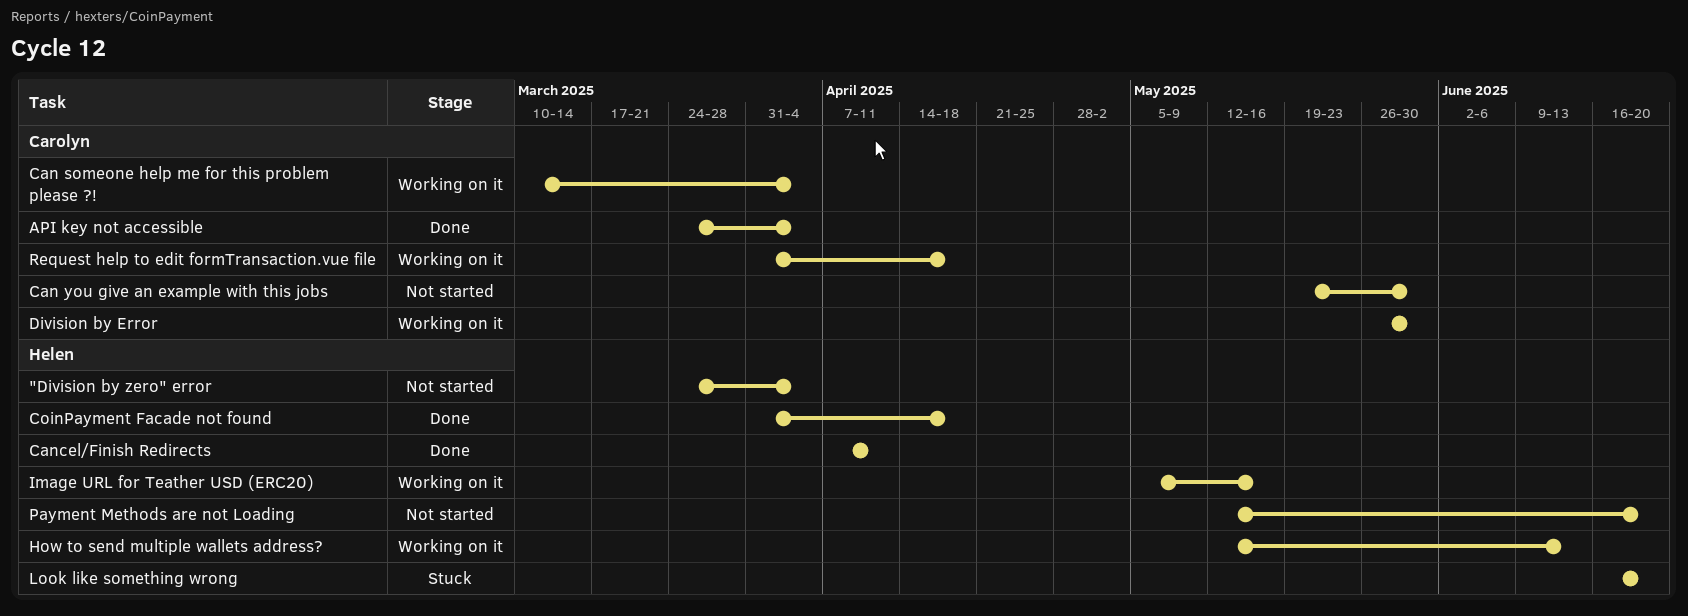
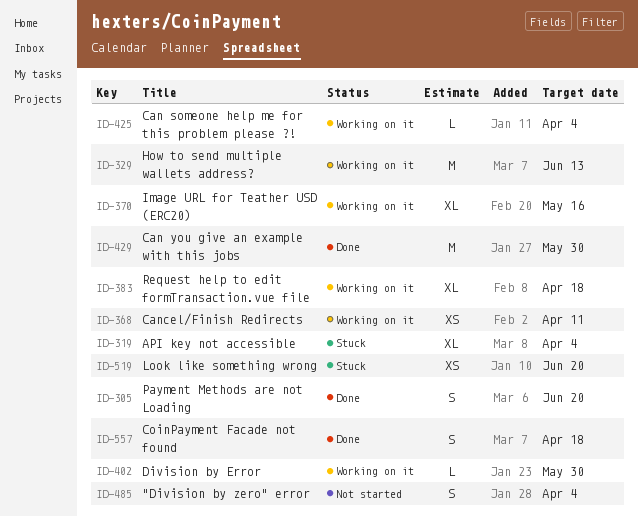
API key not accessible, status: Done -> Stuck
Can you give an example with this jobs, status: Not started -> Done
Cancel/Finish Redirects, status: Done -> Working on it
Payment Methods are not Loading, status: Not started -> Done

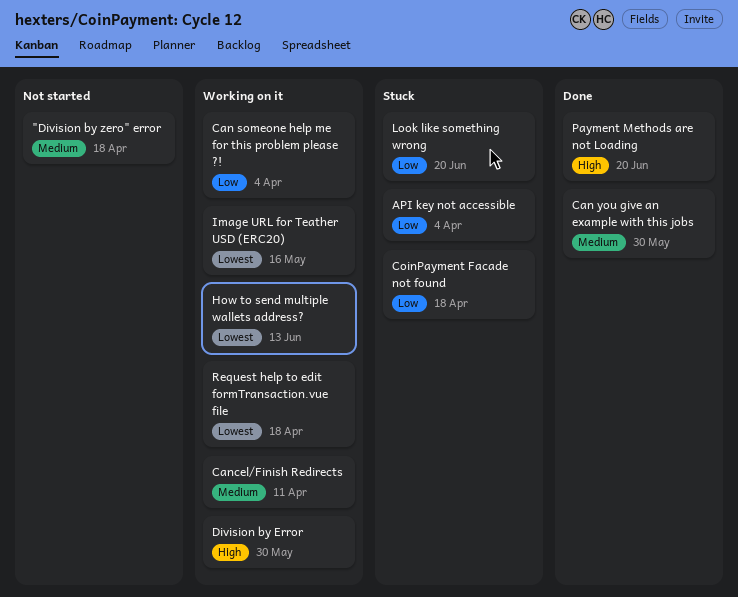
"Division by zero" error, due: Apr 4 -> Apr 18
CoinPayment Facade not found, status: Done -> Stuck

